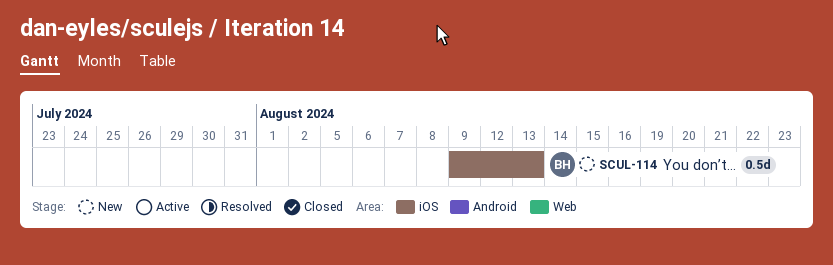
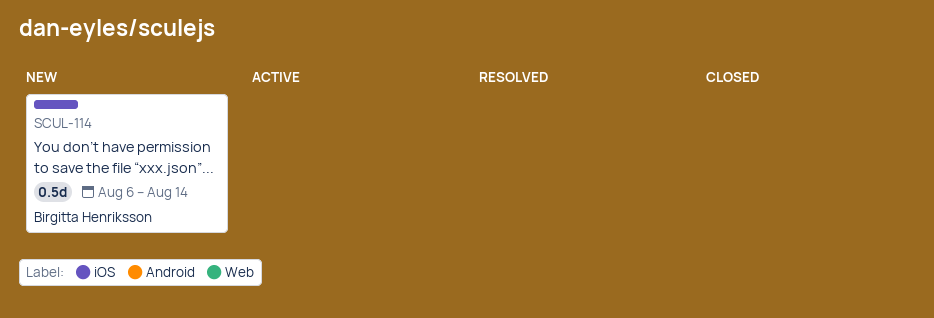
SCUL-114, start: Aug 9 -> Aug 6
SCUL-114, due: Aug 13 -> Aug 14

